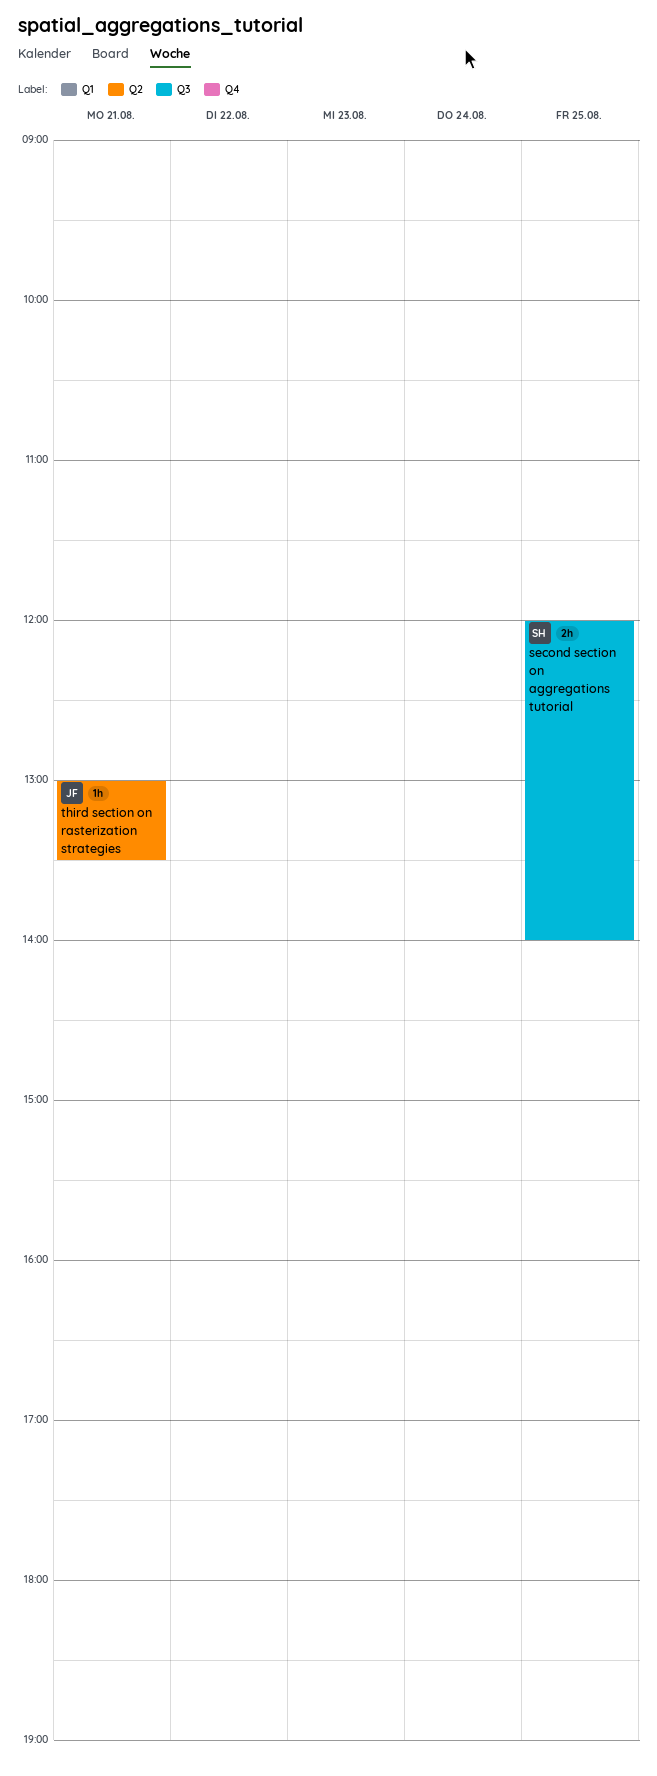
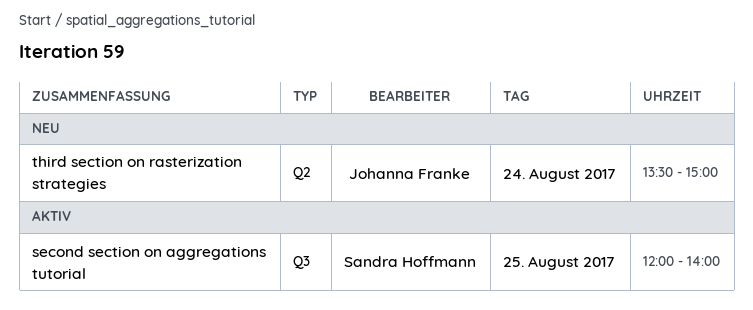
third section on rasterization strategies, day: Aug 21 -> Aug 24
third section on rasterization strategies, begins: 13:00 -> 13:30
third section on rasterization strategies, ends: 13:30 -> 15:00

